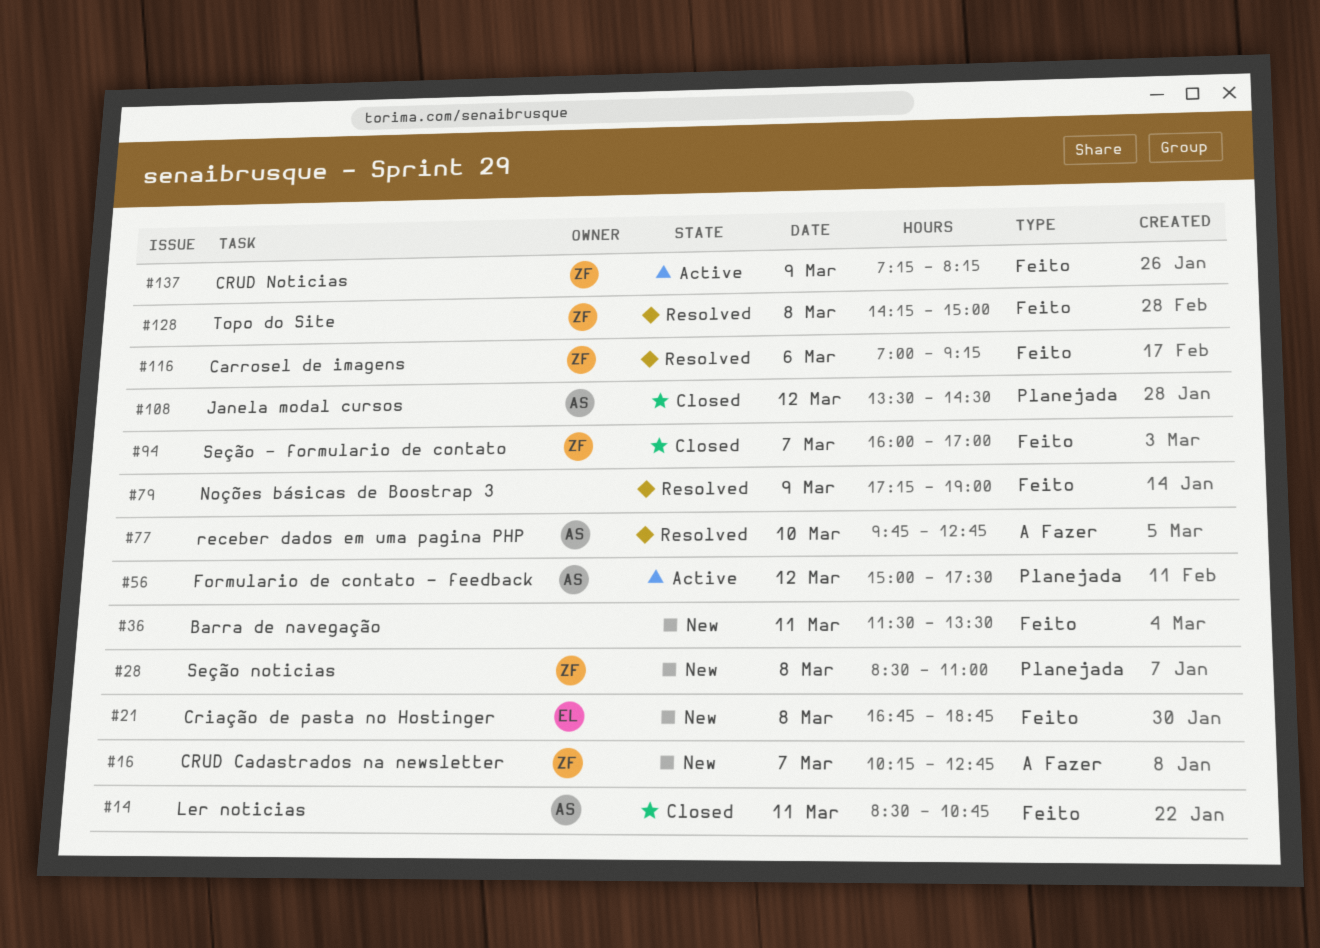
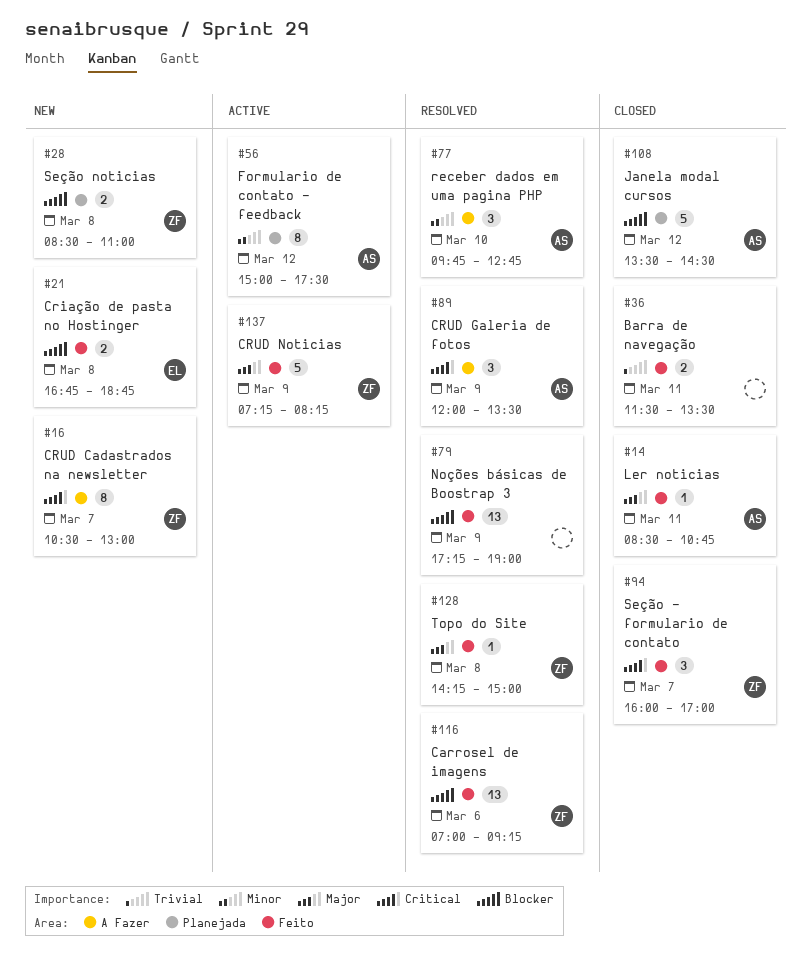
#16, begins: 10:15 -> 10:30
#16, ends: 12:45 -> 13:00
#36, status: New -> Closed
#89: none -> present

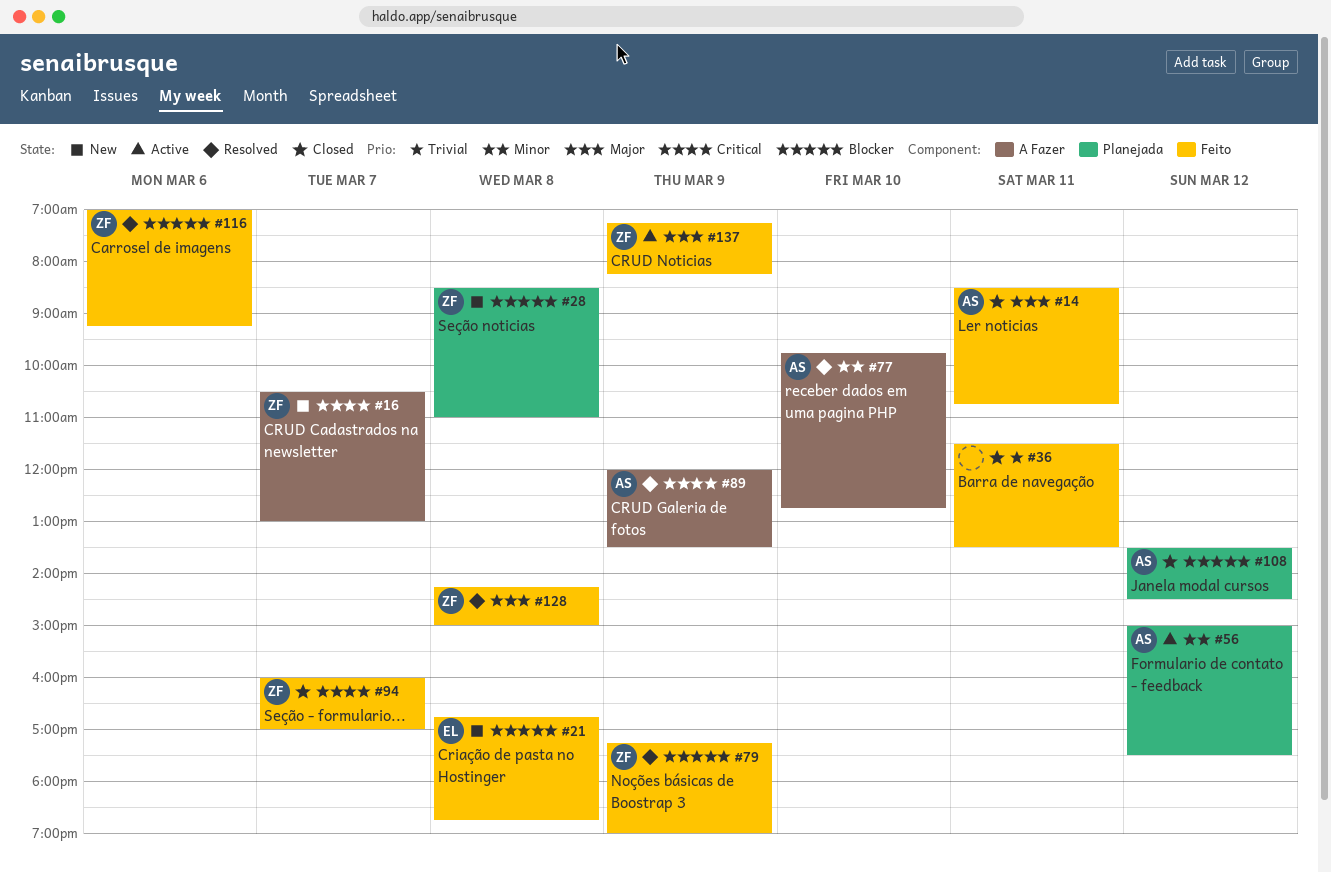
#79, owner: none -> ZF

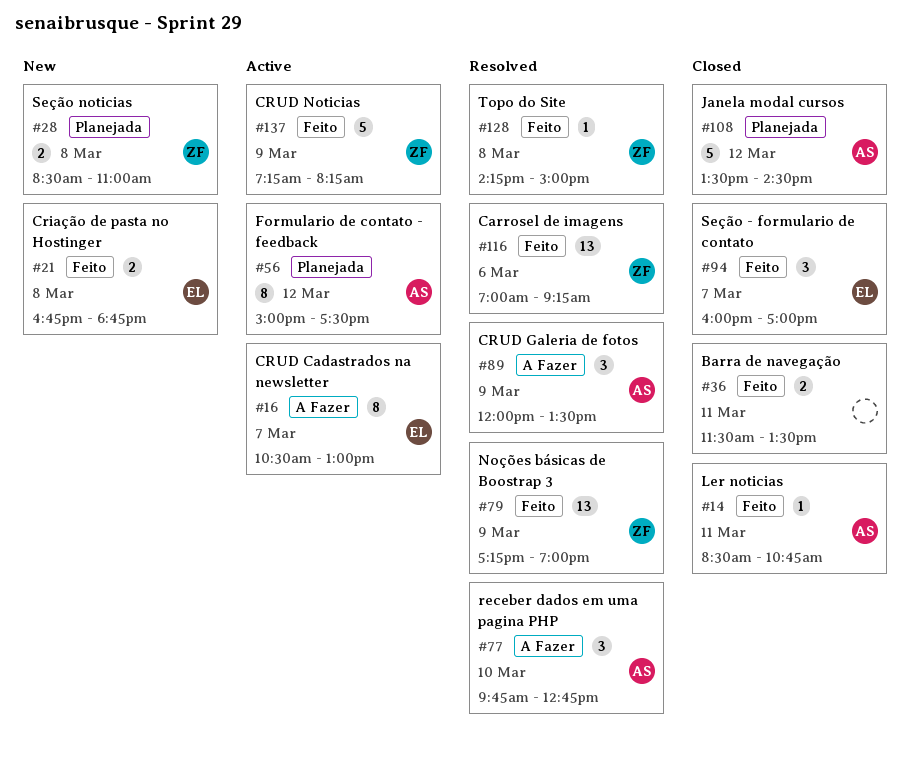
#16, status: New -> Active
#16, owner: ZF -> EL
#94, owner: ZF -> EL

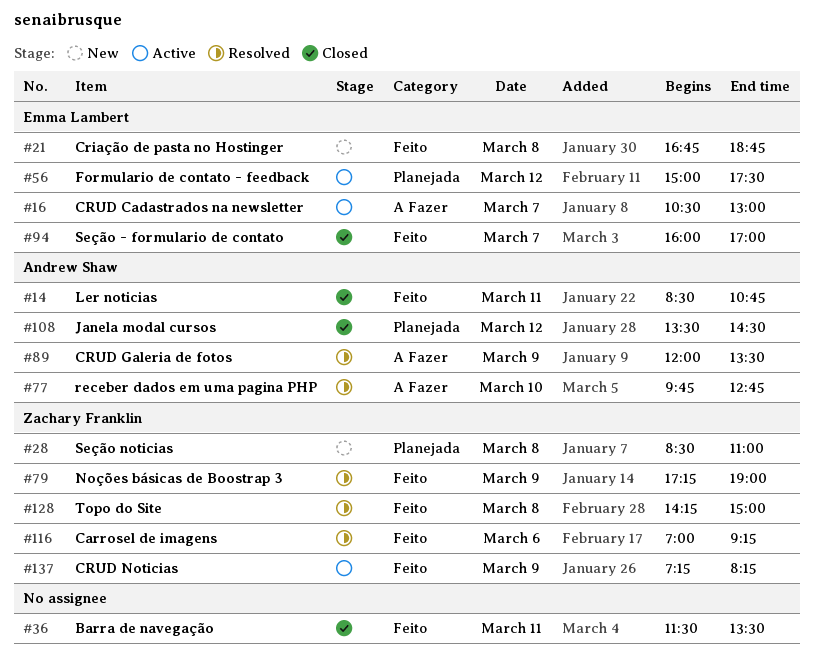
#56, owner: Andrew Shaw -> Emma Lambert

